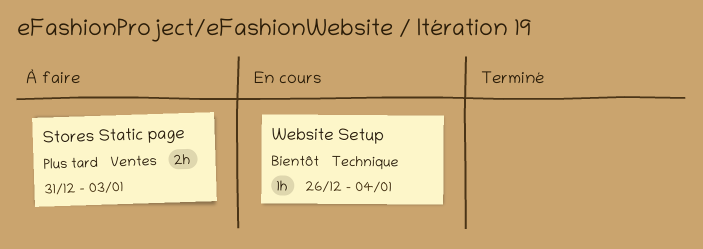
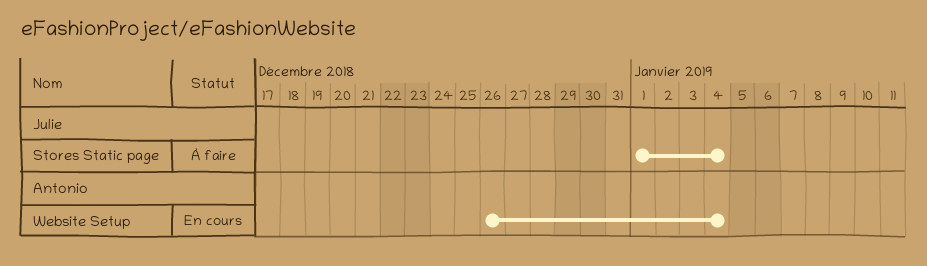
Stores Static page, start: Dec 31 -> Jan 1
Stores Static page, due: Jan 3 -> Jan 4

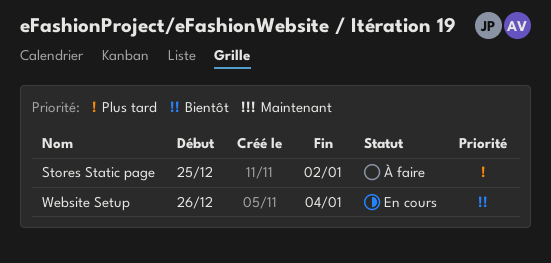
Stores Static page, start: Jan 1 -> Dec 25
Stores Static page, due: Jan 4 -> Jan 2

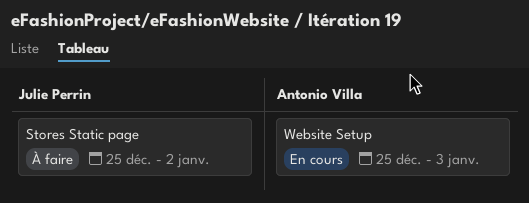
Website Setup, start: Dec 26 -> Dec 25
Website Setup, due: Jan 4 -> Jan 3

